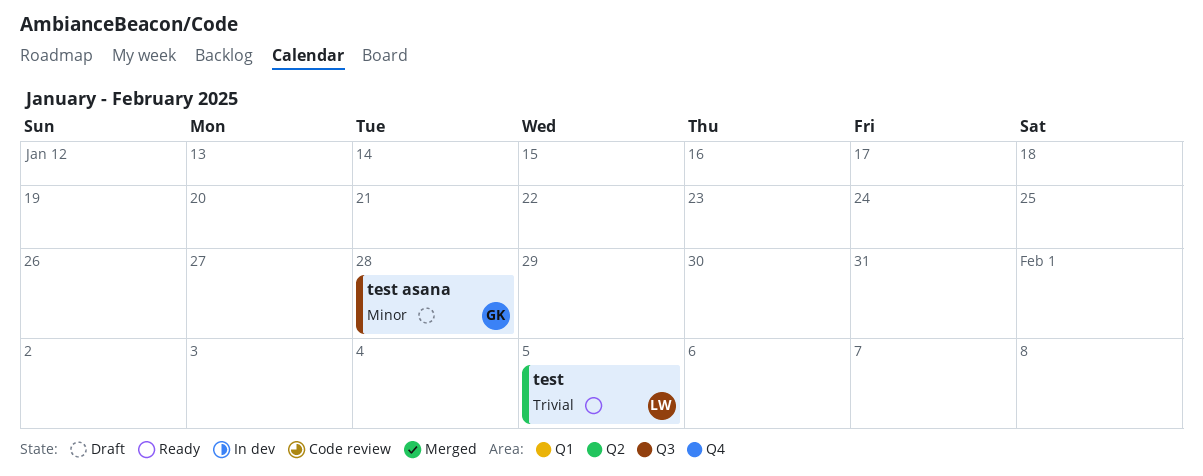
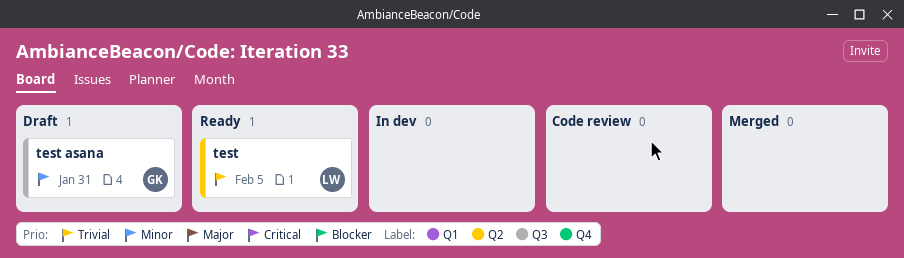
test asana, due: Jan 28 -> Jan 31

